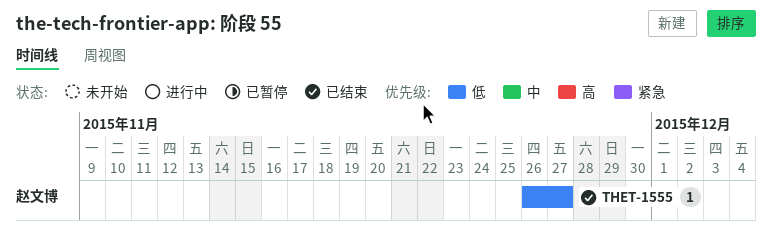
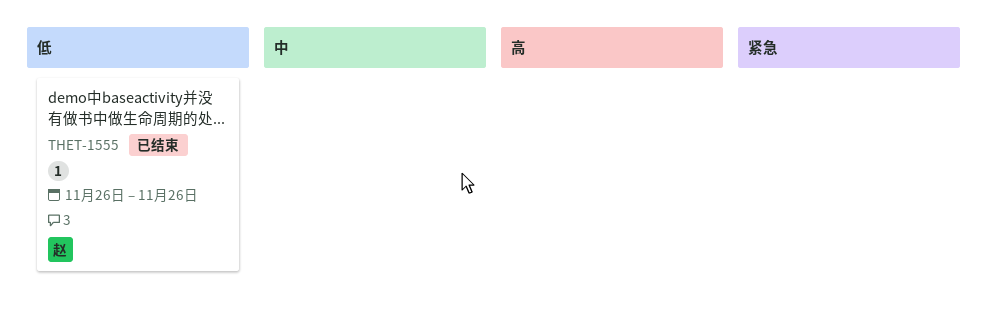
THET-1555, due: Nov 27 -> Nov 26

